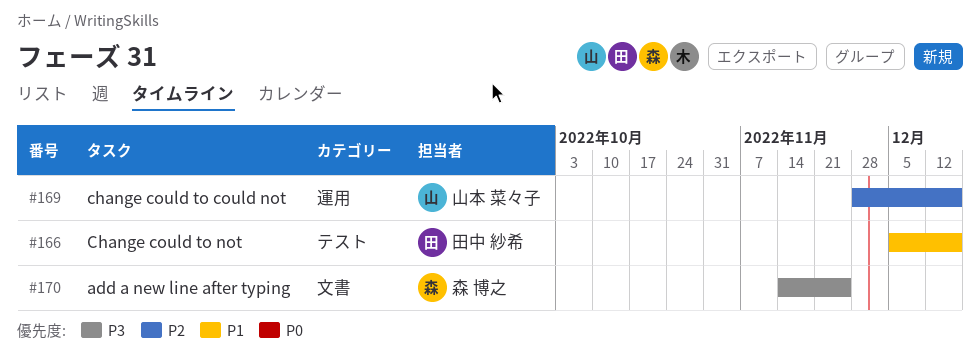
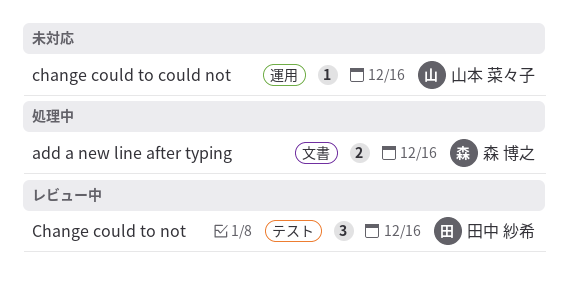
add a new line after typing, due: Nov 25 -> Dec 16

